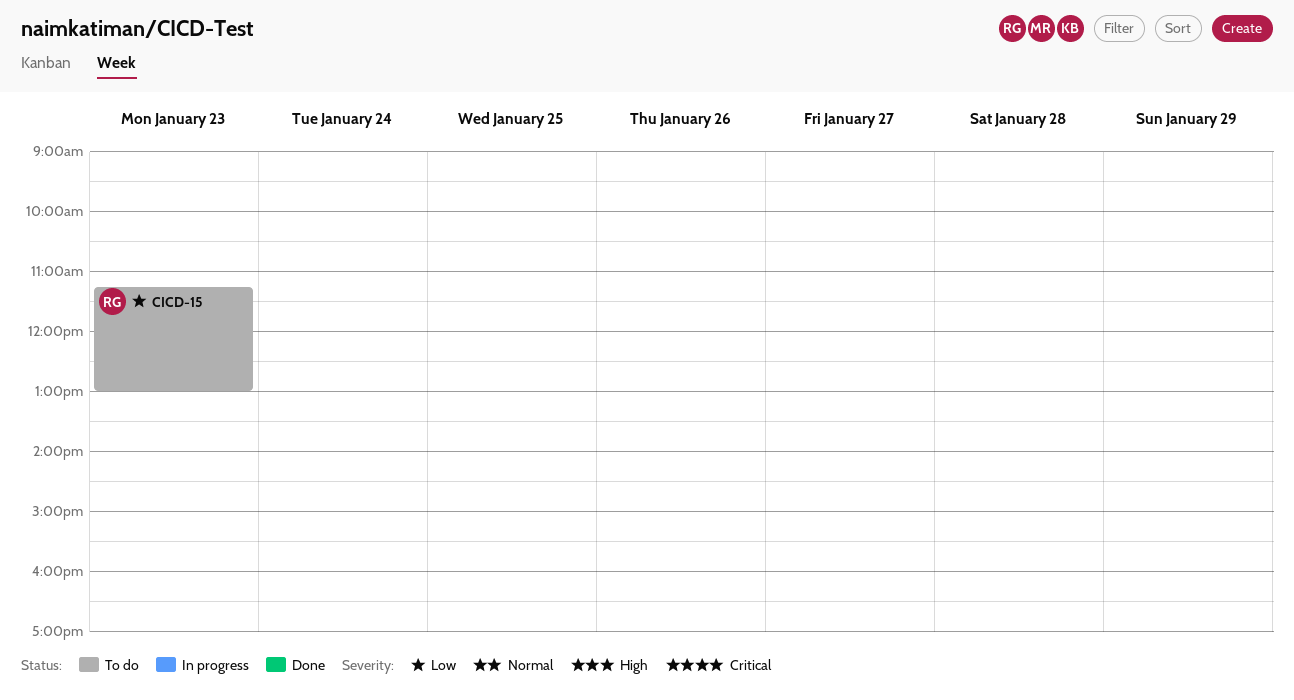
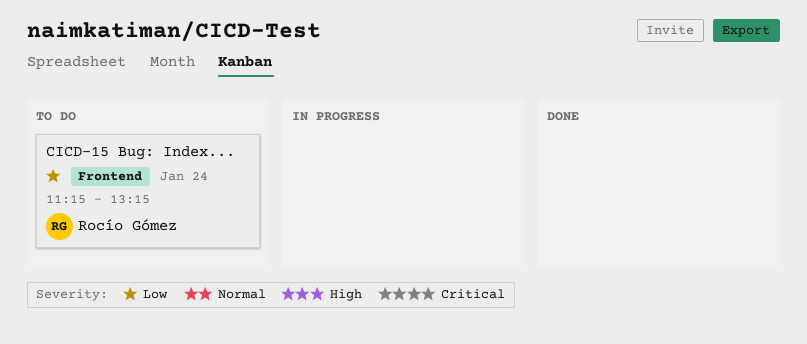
CICD-15, day: Jan 23 -> Jan 24
CICD-15, ends: 13:00 -> 13:15

